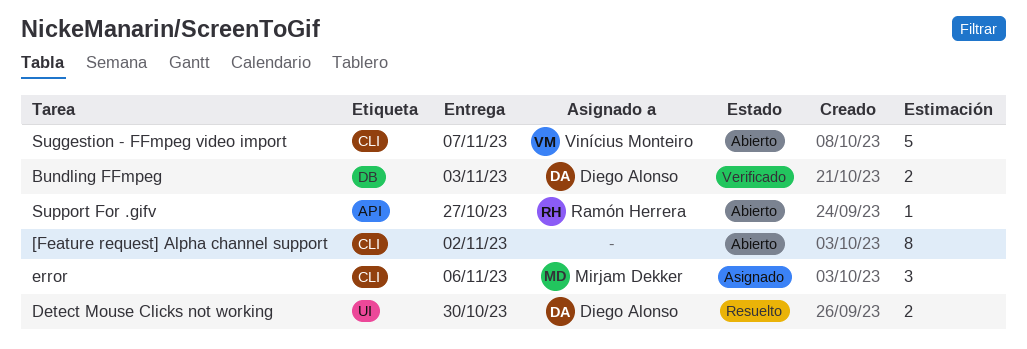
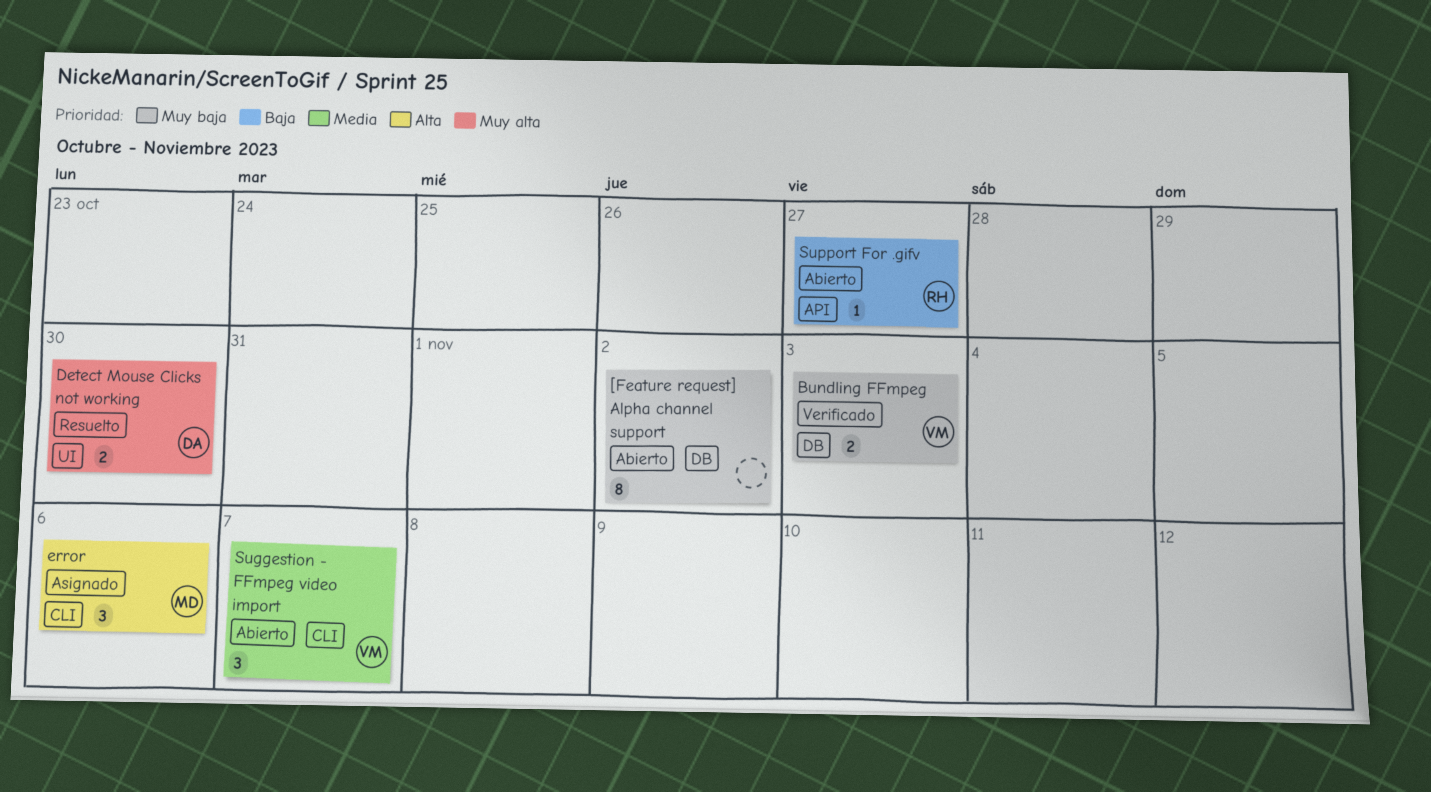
[Feature request] Alpha channel support, label: CLI -> DB
Bundling FFmpeg, owner: Diego Alonso -> Vinícius Monteiro
Suggestion - FFmpeg video import, estimate: 5 -> 3

